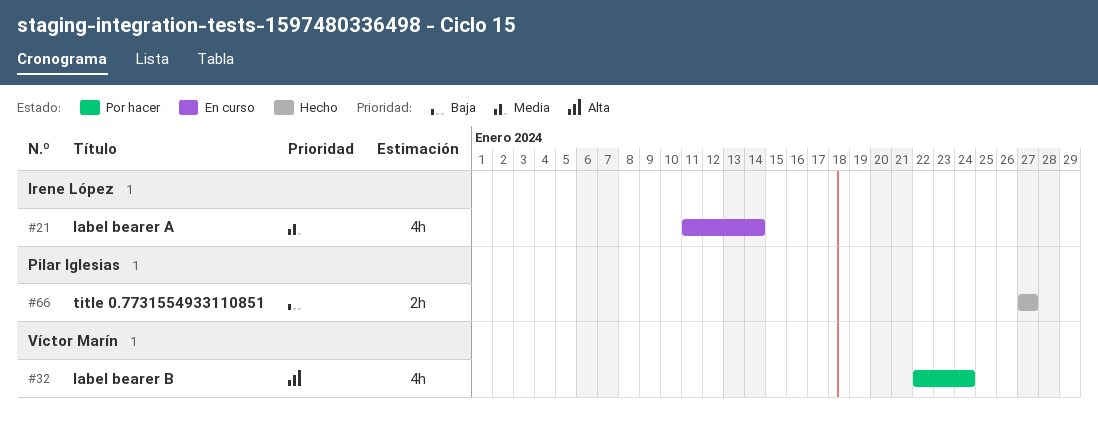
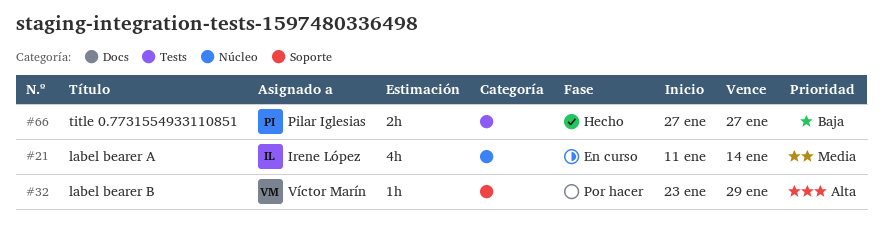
#32, estimate: 4h -> 1h
#32, start: Jan 22 -> Jan 23
#32, due: Jan 24 -> Jan 29

